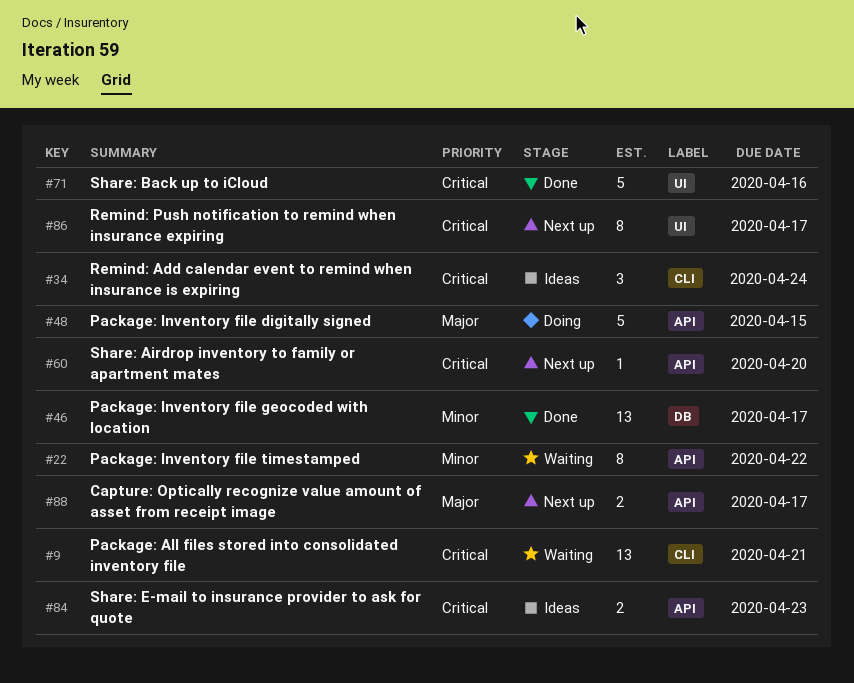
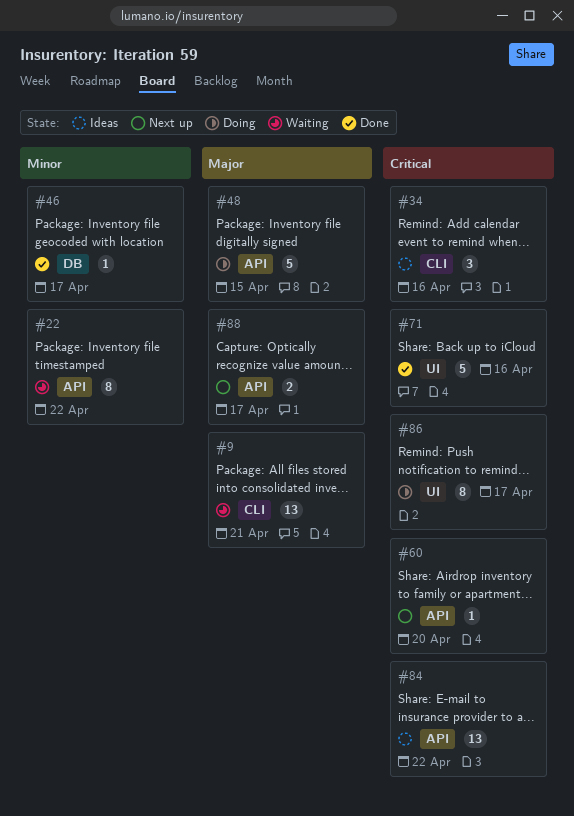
#9, priority: Critical -> Major
#34, due: Apr 24 -> Apr 16
#46, estimate: 13 -> 1
#84, estimate: 2 -> 13
#84, due: Apr 23 -> Apr 22
#86, status: Next up -> Doing

